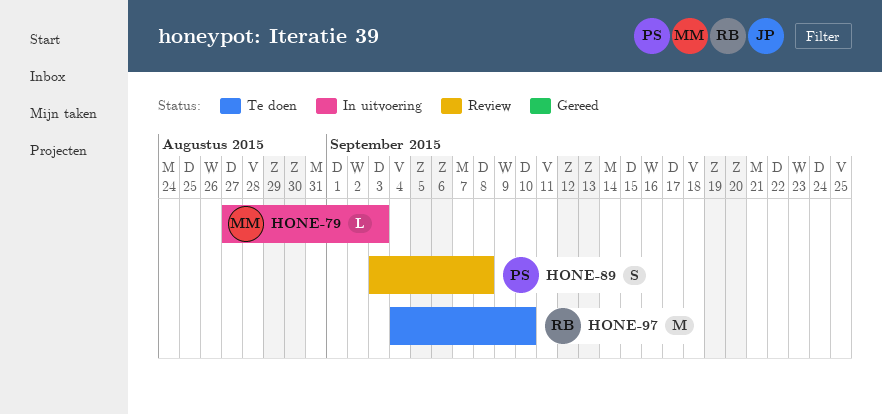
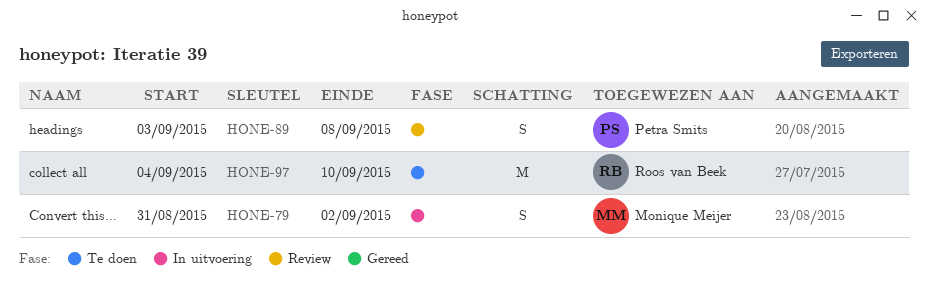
HONE-79, estimate: L -> S
HONE-79, start: Aug 27 -> Aug 31
HONE-79, due: Sep 3 -> Sep 2

